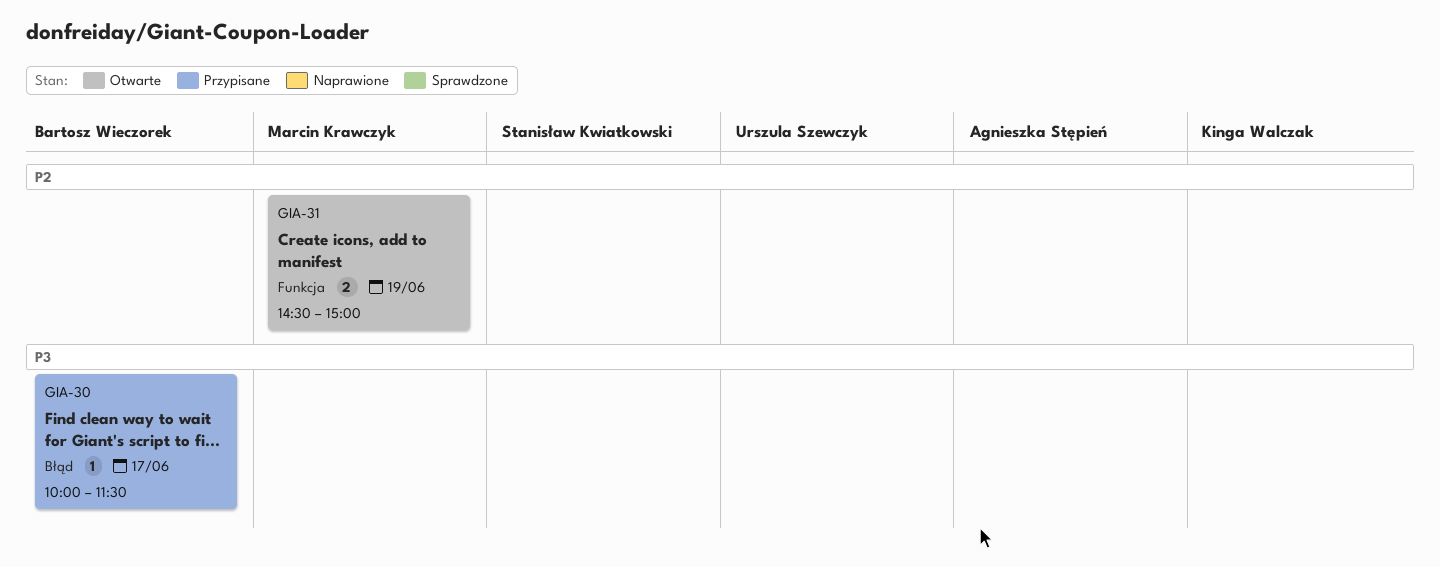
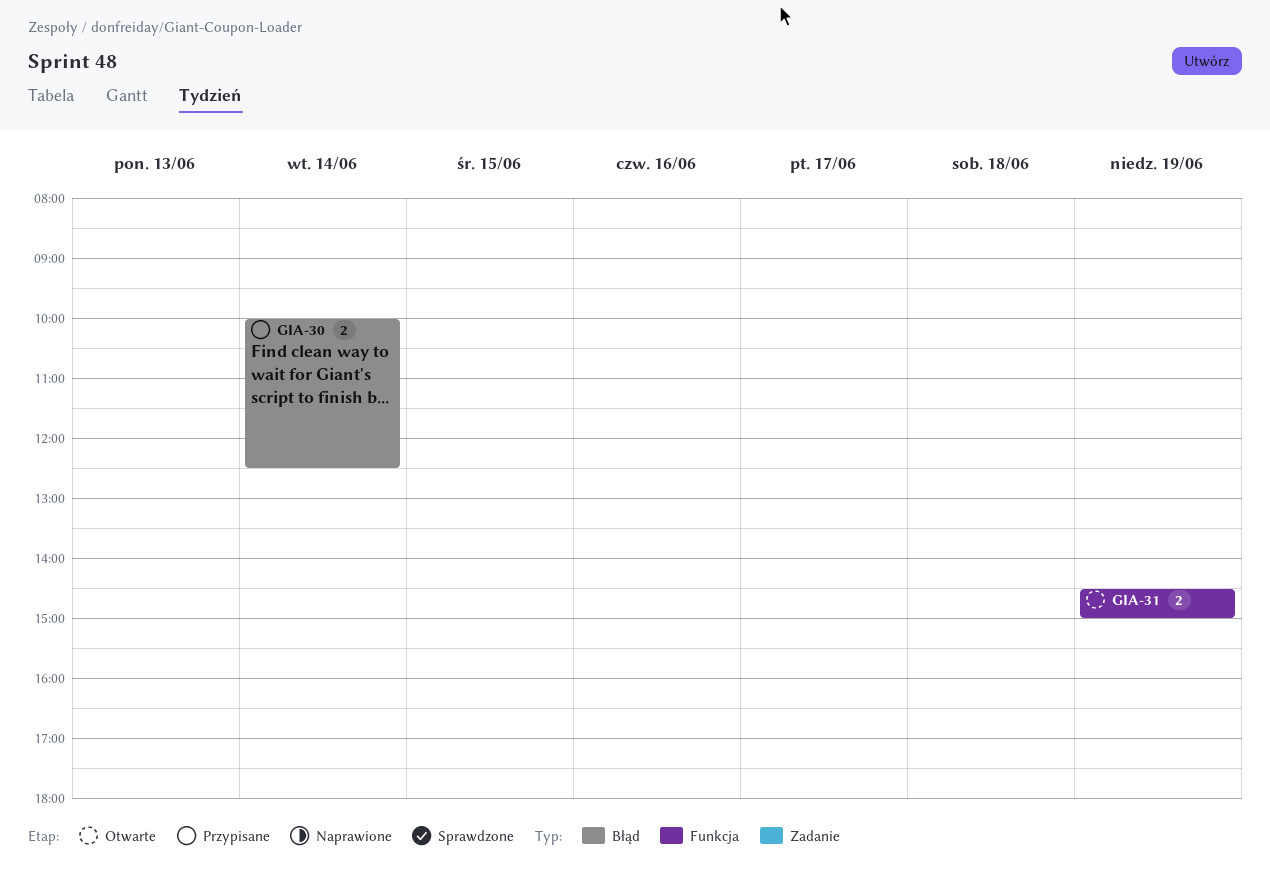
GIA-30, estimate: 1 -> 2
GIA-30, day: Jun 17 -> Jun 14
GIA-30, ends: 11:30 -> 12:30

